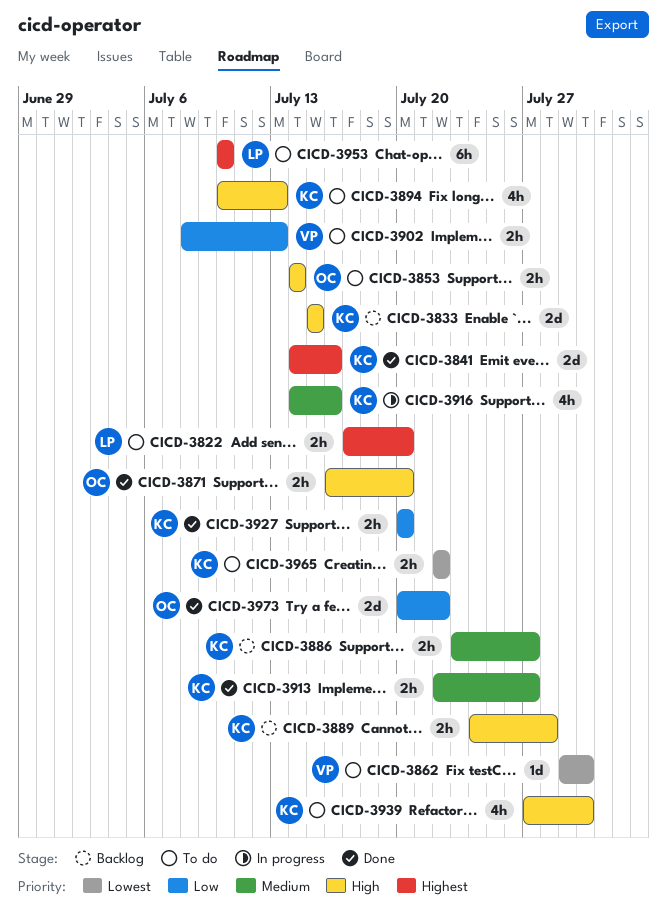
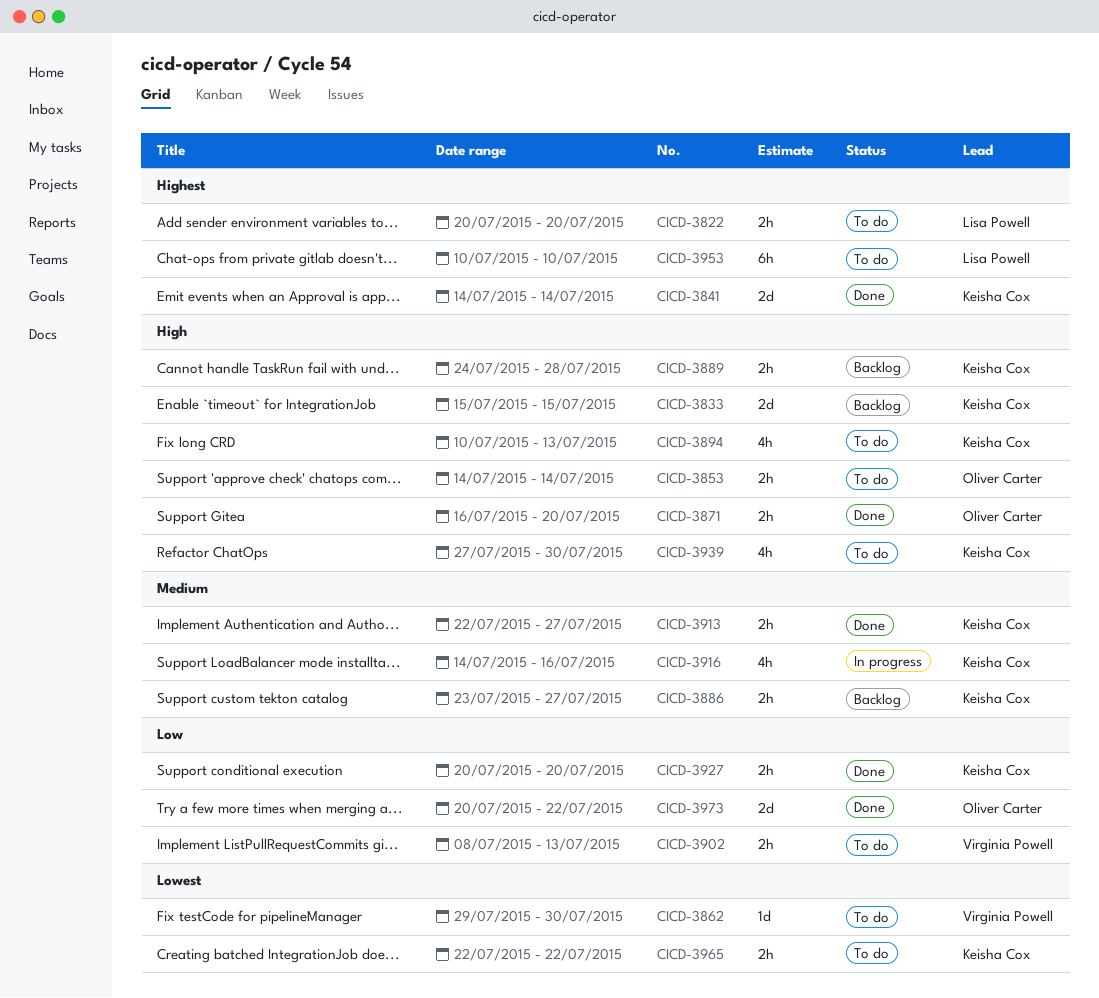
CICD-3822, start: Jul 17 -> Jul 20
CICD-3841, due: Jul 16 -> Jul 14

